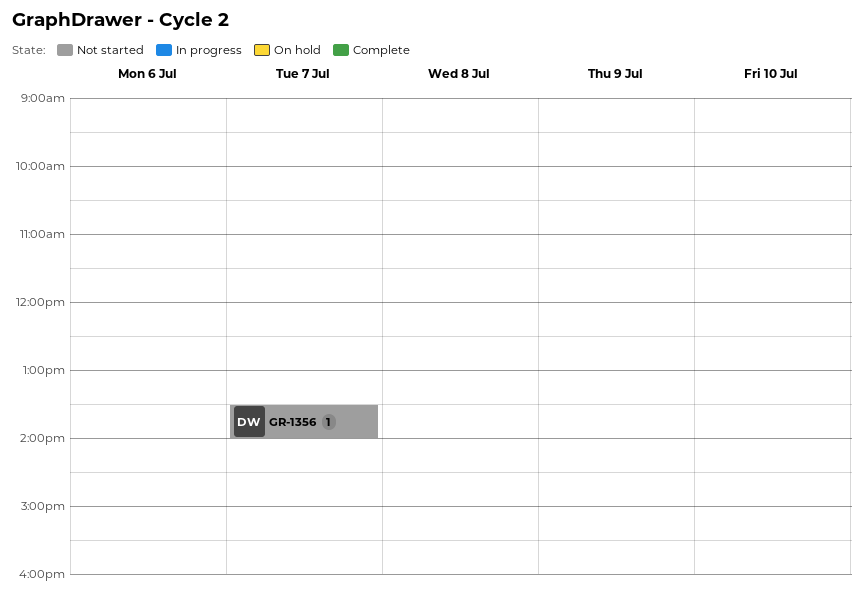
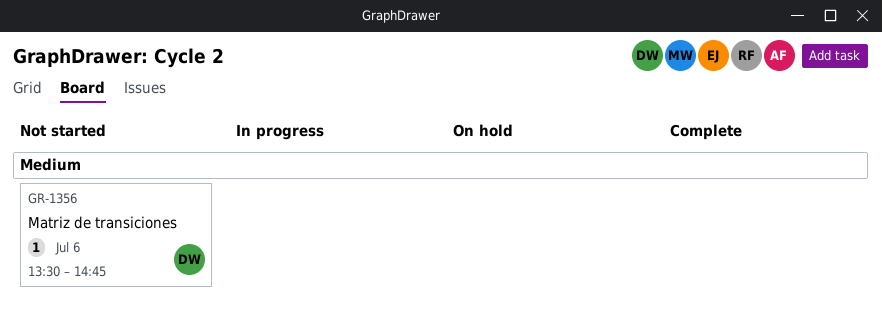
GR-1356, day: Jul 7 -> Jul 6
GR-1356, ends: 14:00 -> 14:45

